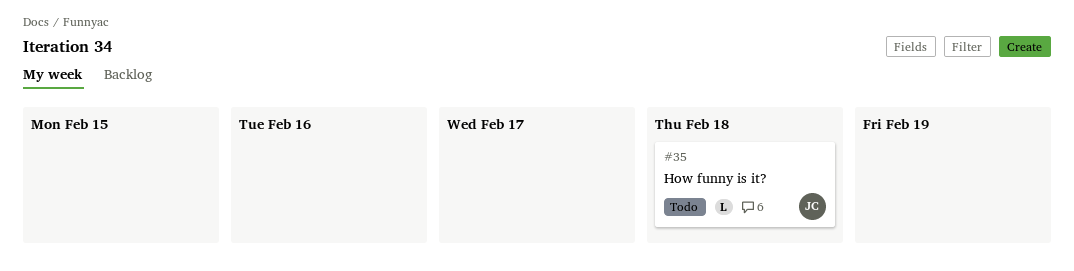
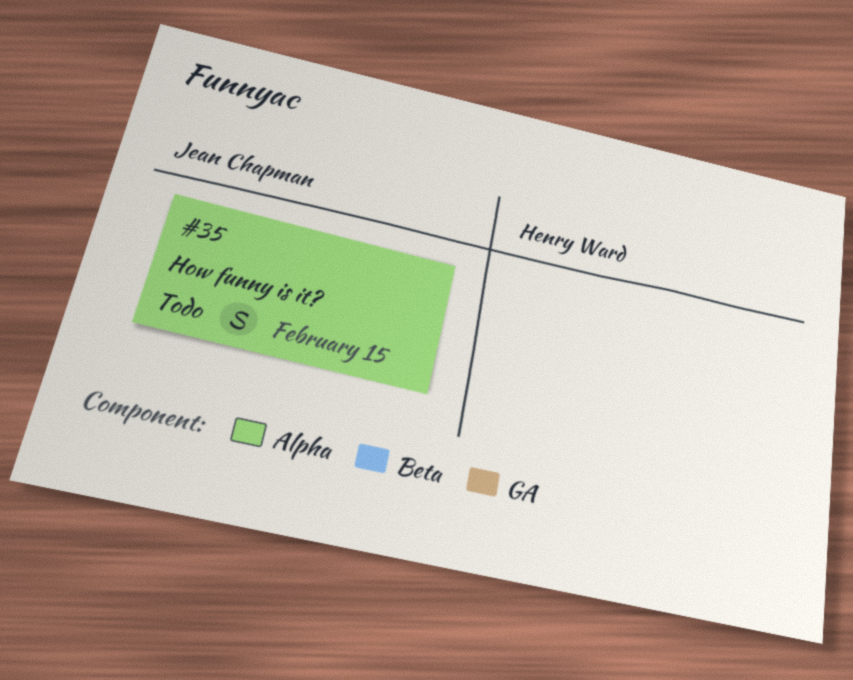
#35, estimate: L -> S
#35, due: Feb 18 -> Feb 15

